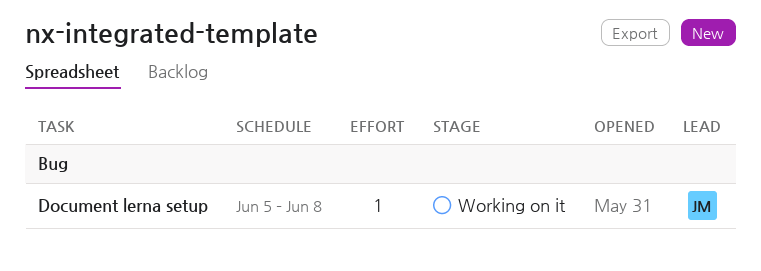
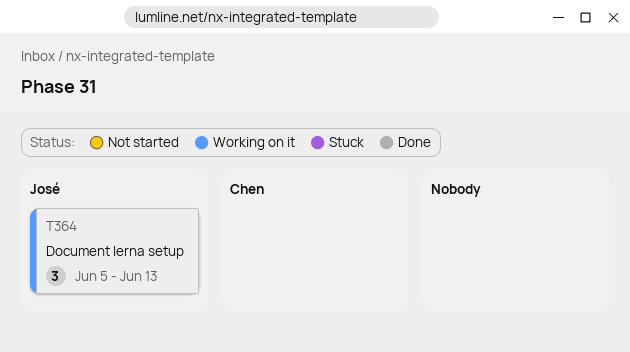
Document lerna setup, estimate: 1 -> 3
Document lerna setup, due: Jun 8 -> Jun 13

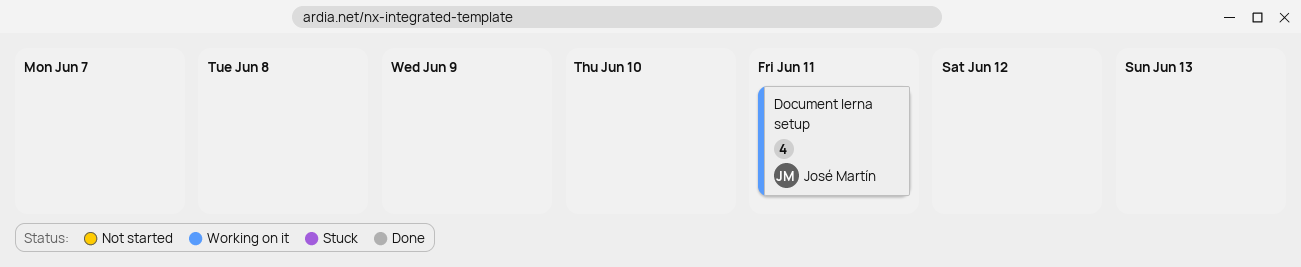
Document lerna setup, estimate: 3 -> 4
Document lerna setup, due: Jun 13 -> Jun 11

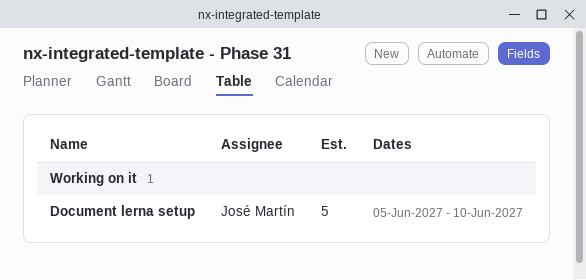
Document lerna setup, estimate: 4 -> 5
Document lerna setup, due: Jun 11 -> Jun 10

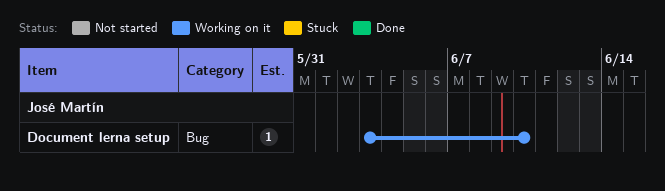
Document lerna setup, estimate: 5 -> 1
Document lerna setup, start: Jun 5 -> Jun 3

